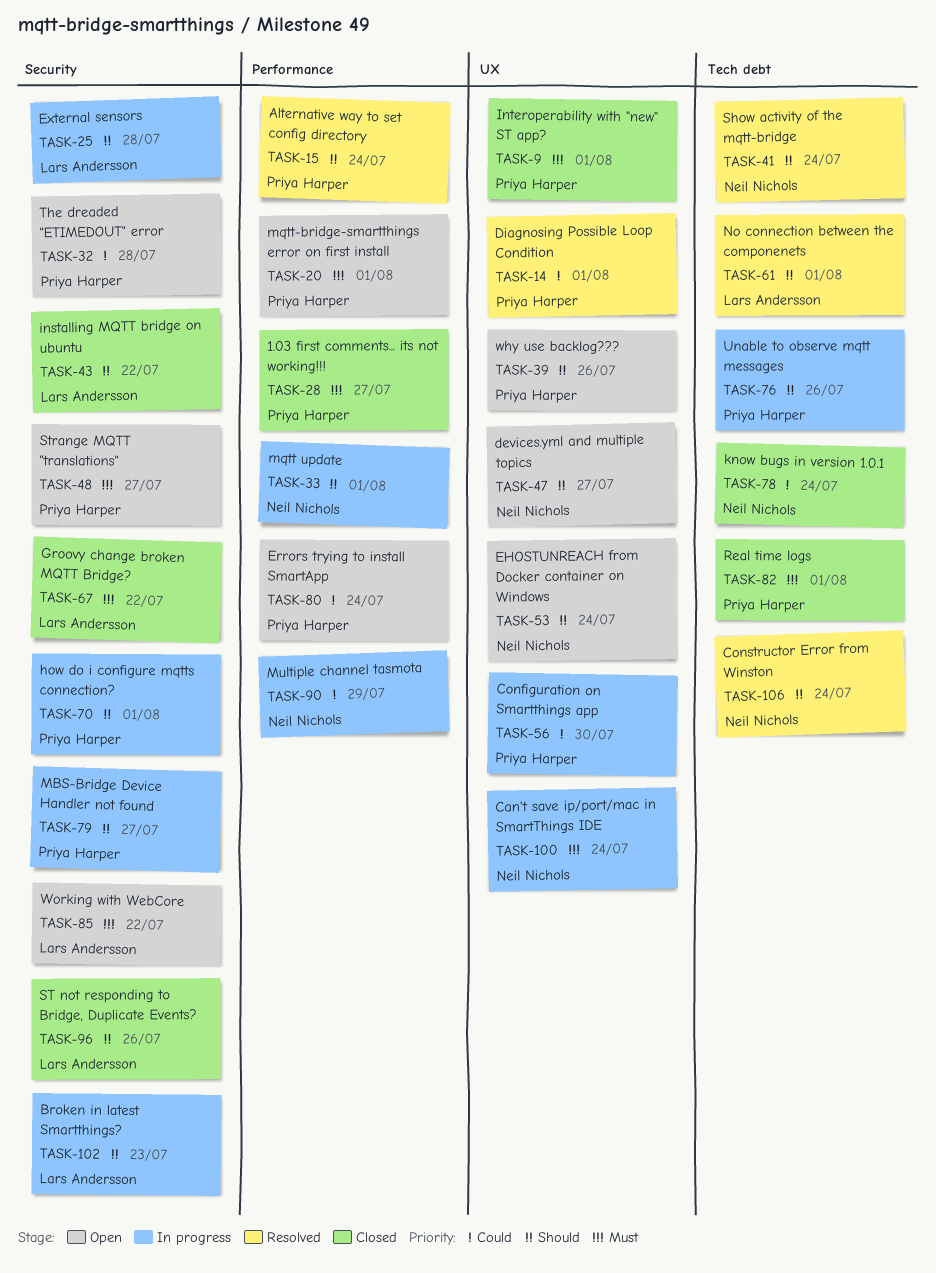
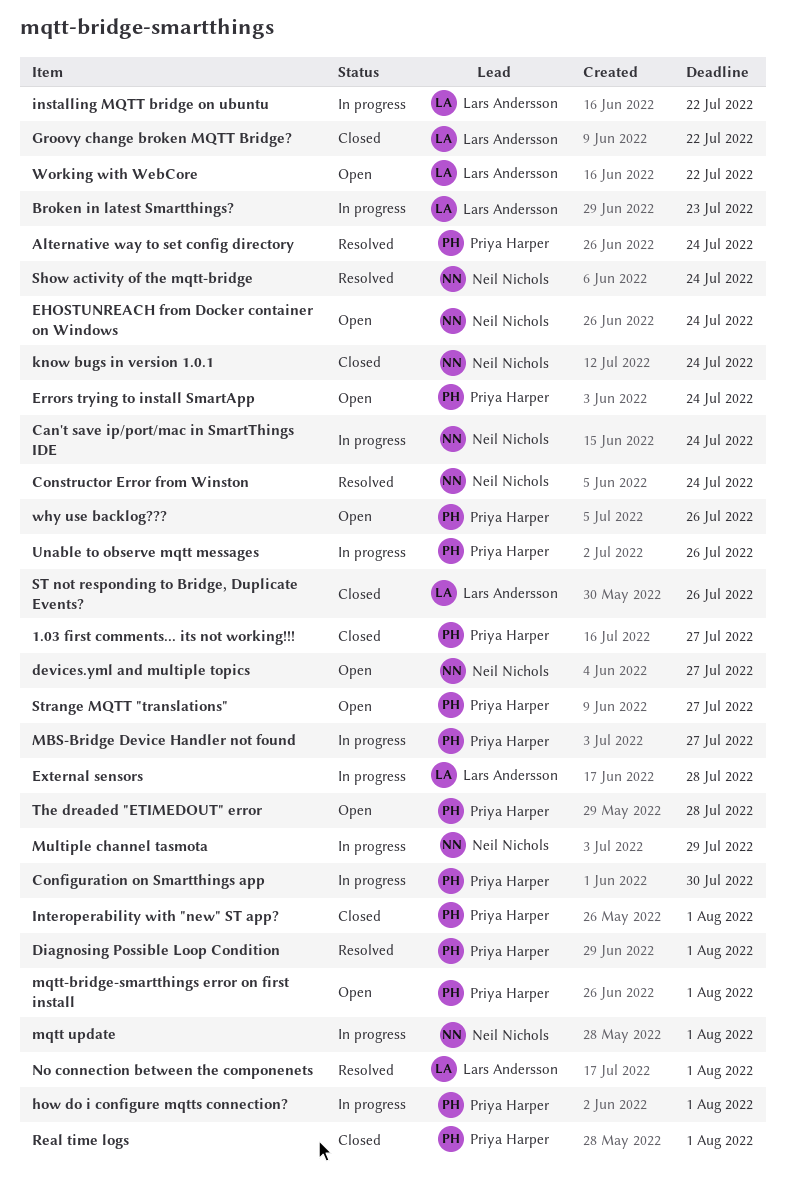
installing MQTT bridge on ubuntu, status: Closed -> In progress

